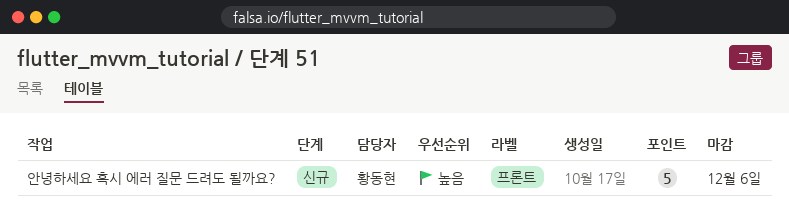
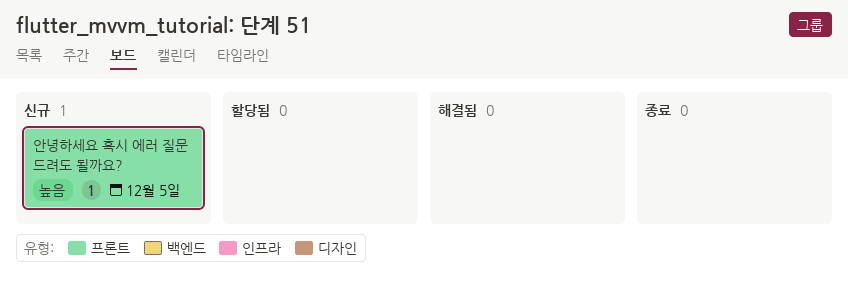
안녕하세요 혹시 에러 질문 드려도 될까요?, estimate: 5 -> 1
안녕하세요 혹시 에러 질문 드려도 될까요?, due: Dec 6 -> Dec 5

